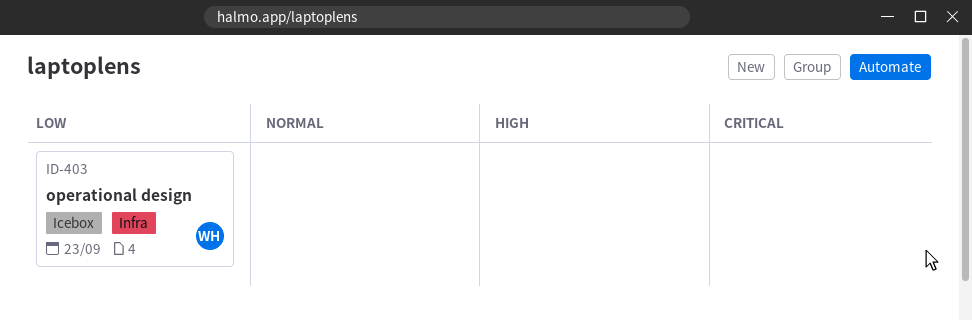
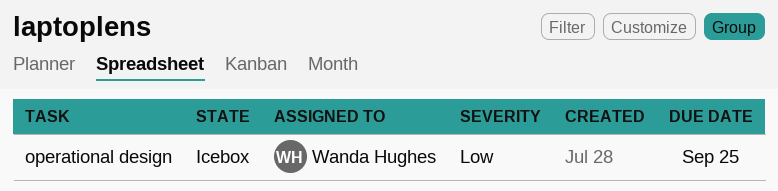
operational design, due: Sep 23 -> Sep 25

